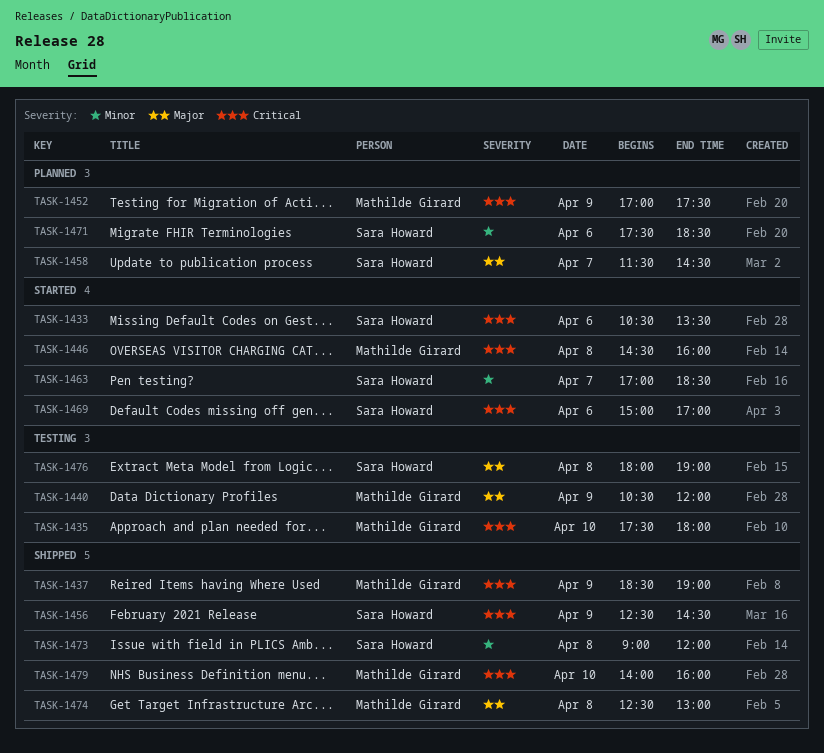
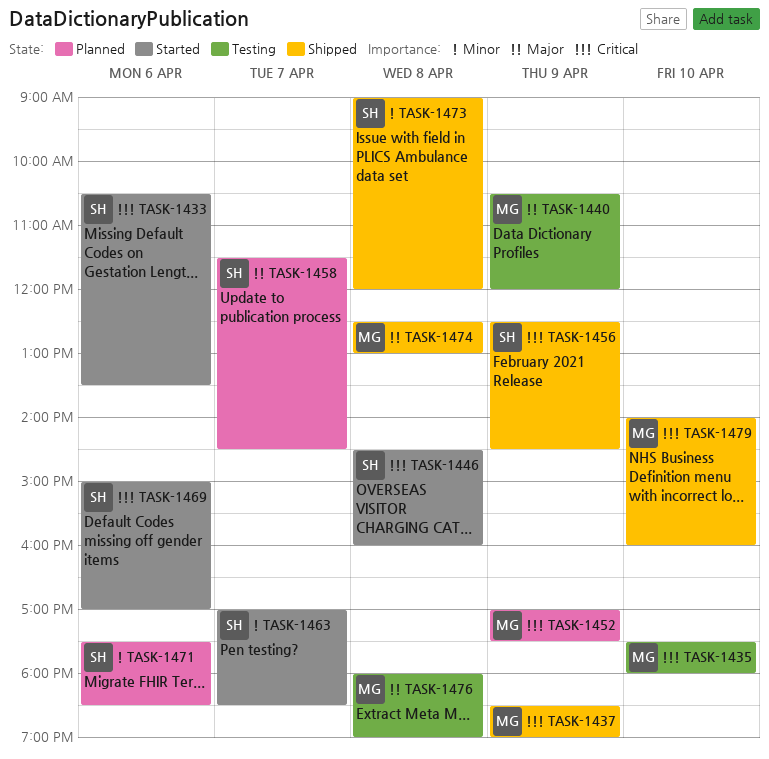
TASK-1446, owner: Mathilde Girard -> Sara Howard
TASK-1476, owner: Sara Howard -> Mathilde Girard

